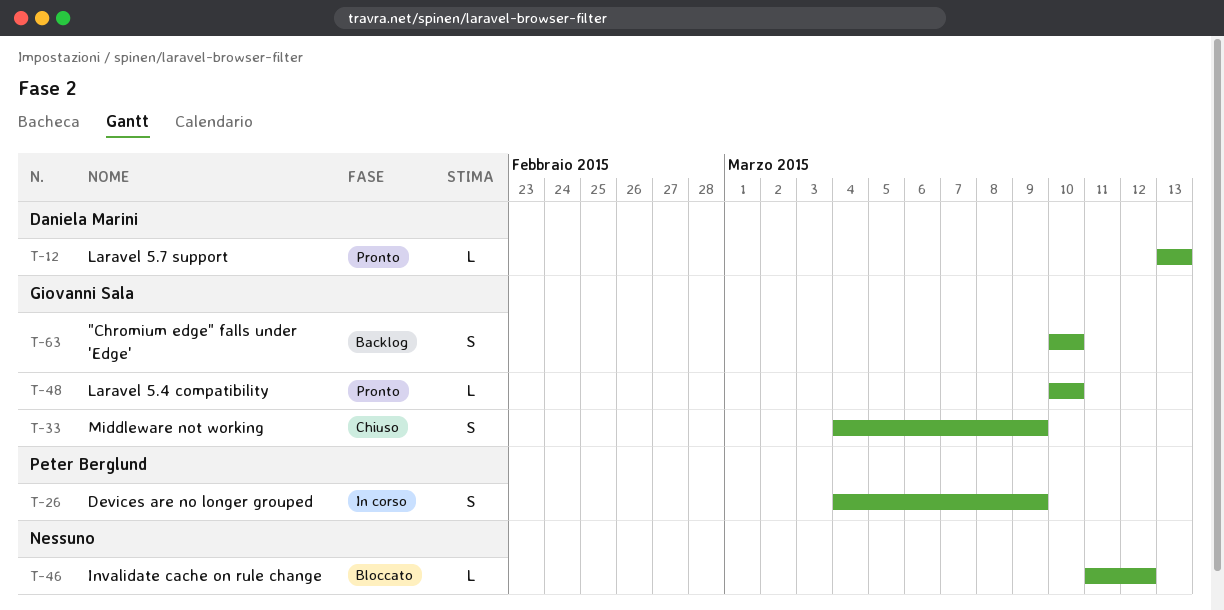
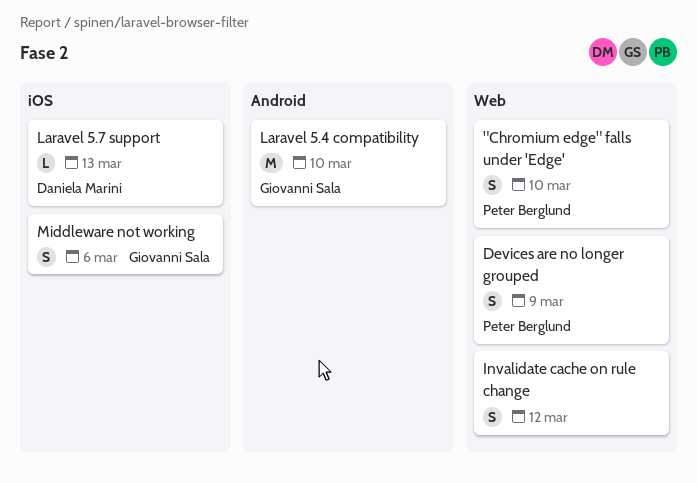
"Chromium edge" falls under 'Edge', owner: Giovanni Sala -> Peter Berglund
Invalidate cache on rule change, estimate: L -> S
Laravel 5.4 compatibility, estimate: L -> M
Middleware not working, due: Mar 9 -> Mar 6

